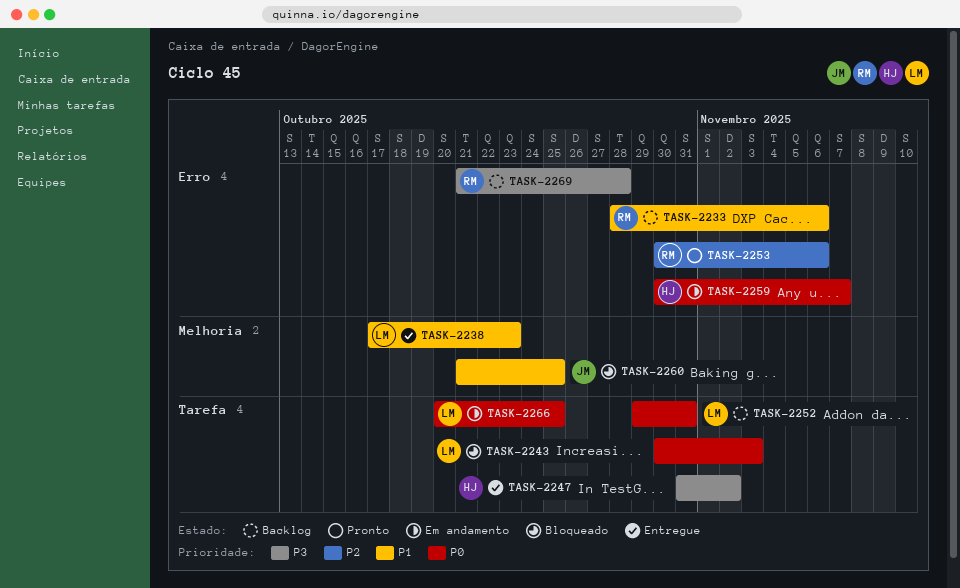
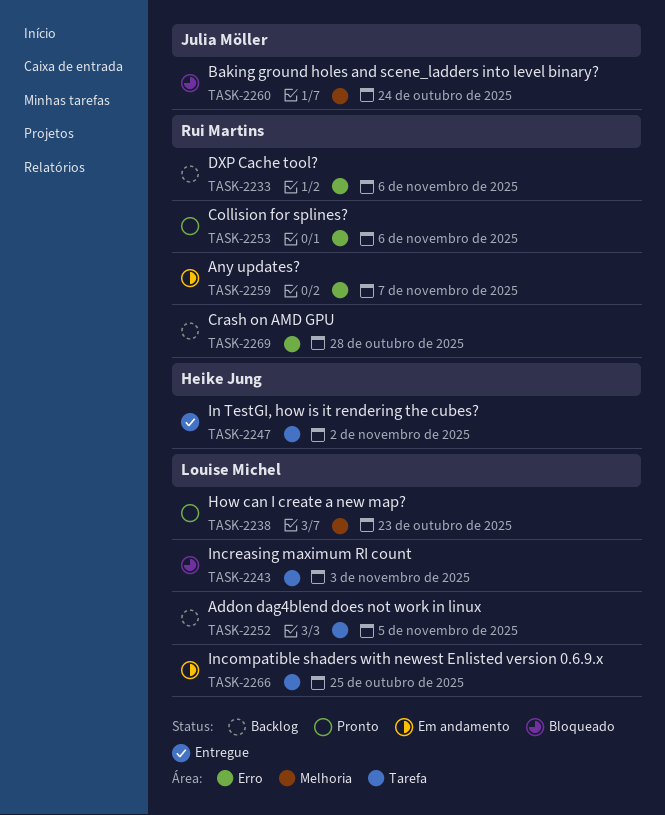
TASK-2238, status: Entregue -> Pronto
TASK-2252, due: Oct 31 -> Nov 5
TASK-2259, owner: Heike Jung -> Rui Martins
TASK-2260, due: Oct 25 -> Oct 24

